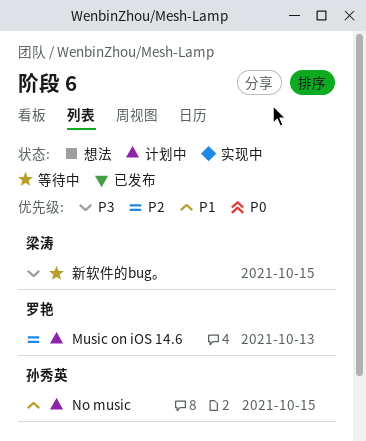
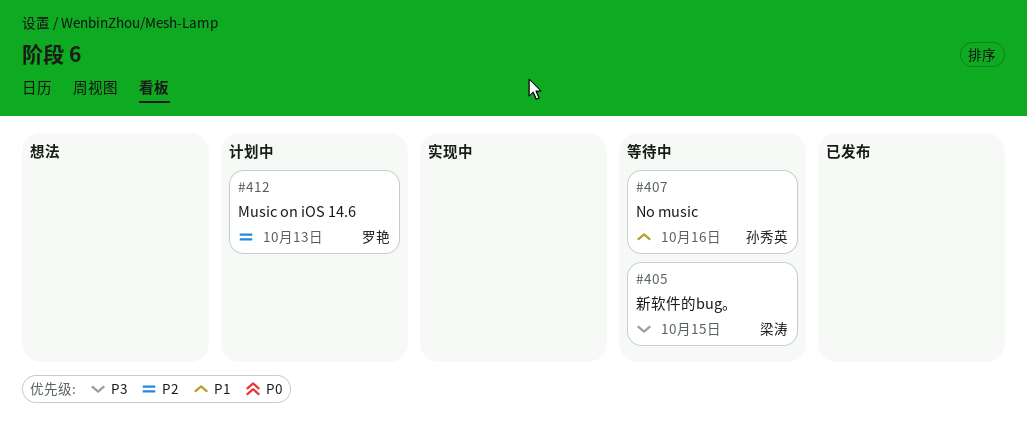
No music, status: 计划中 -> 等待中
No music, due: Oct 15 -> Oct 16

